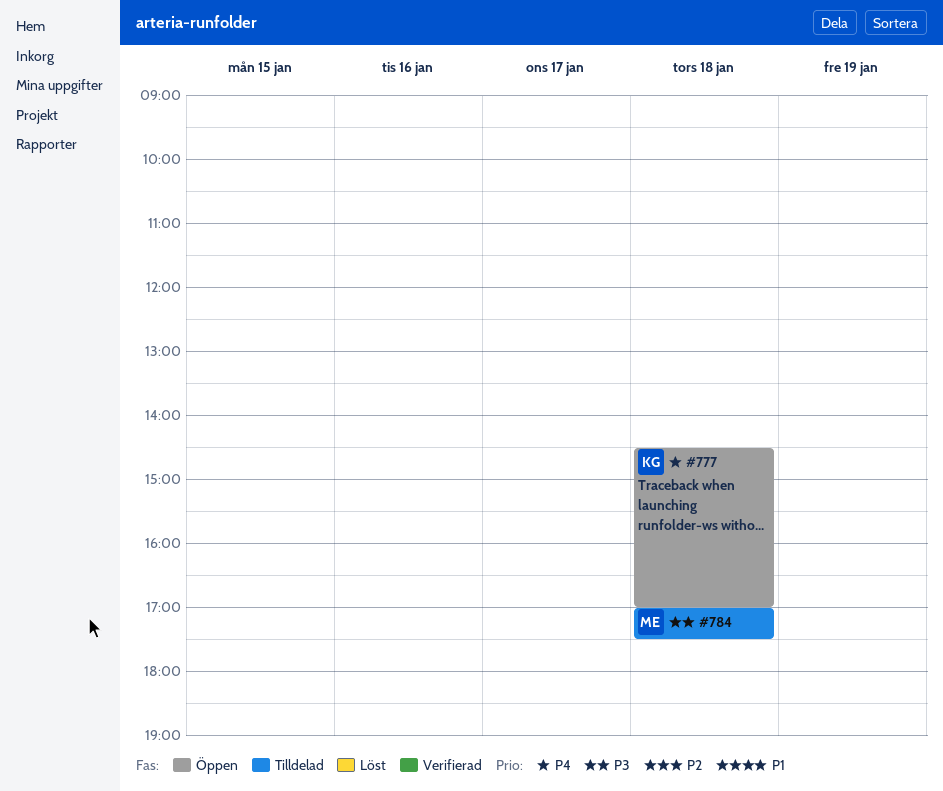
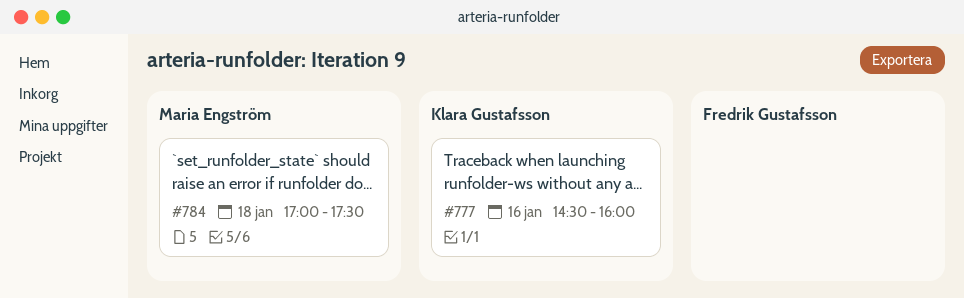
#777, day: Jan 18 -> Jan 16
#777, ends: 17:00 -> 16:00

